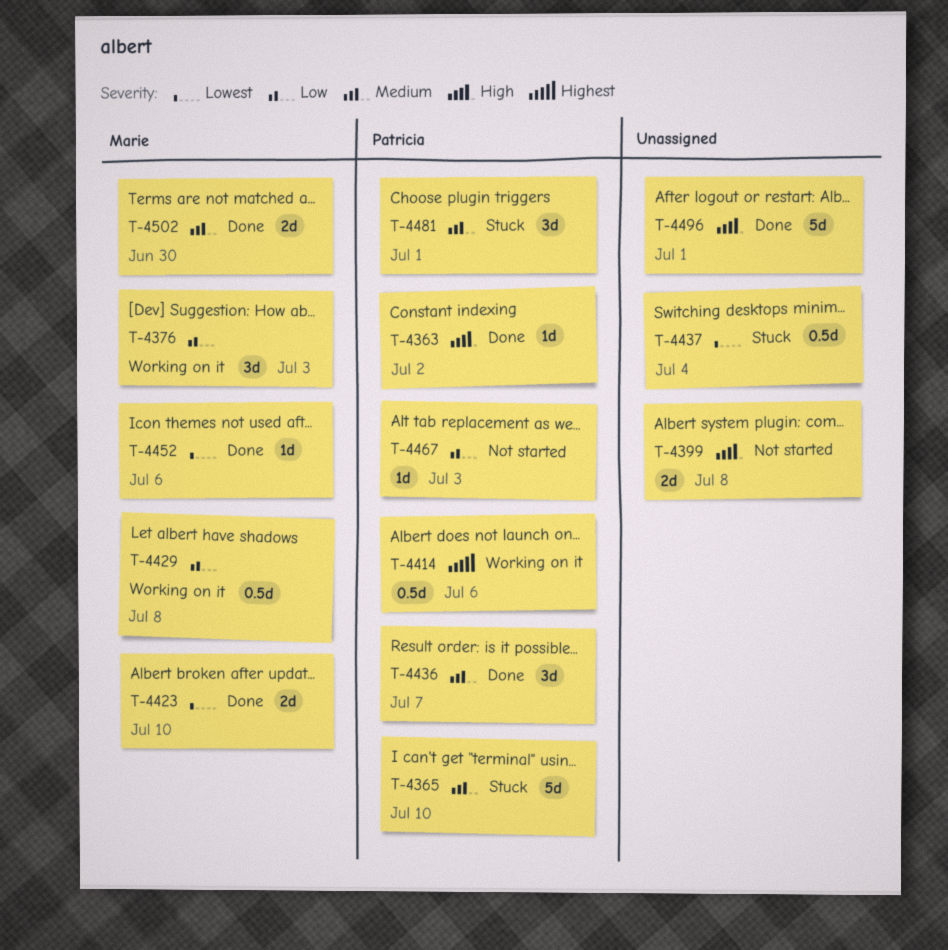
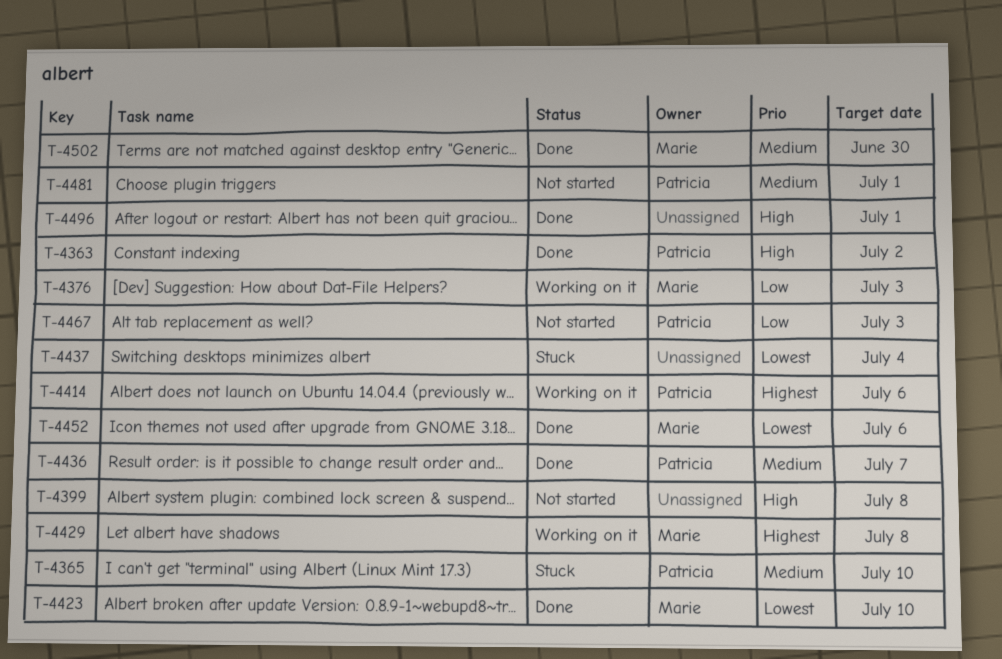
T-4429, priority: Low -> Highest
T-4481, status: Stuck -> Not started

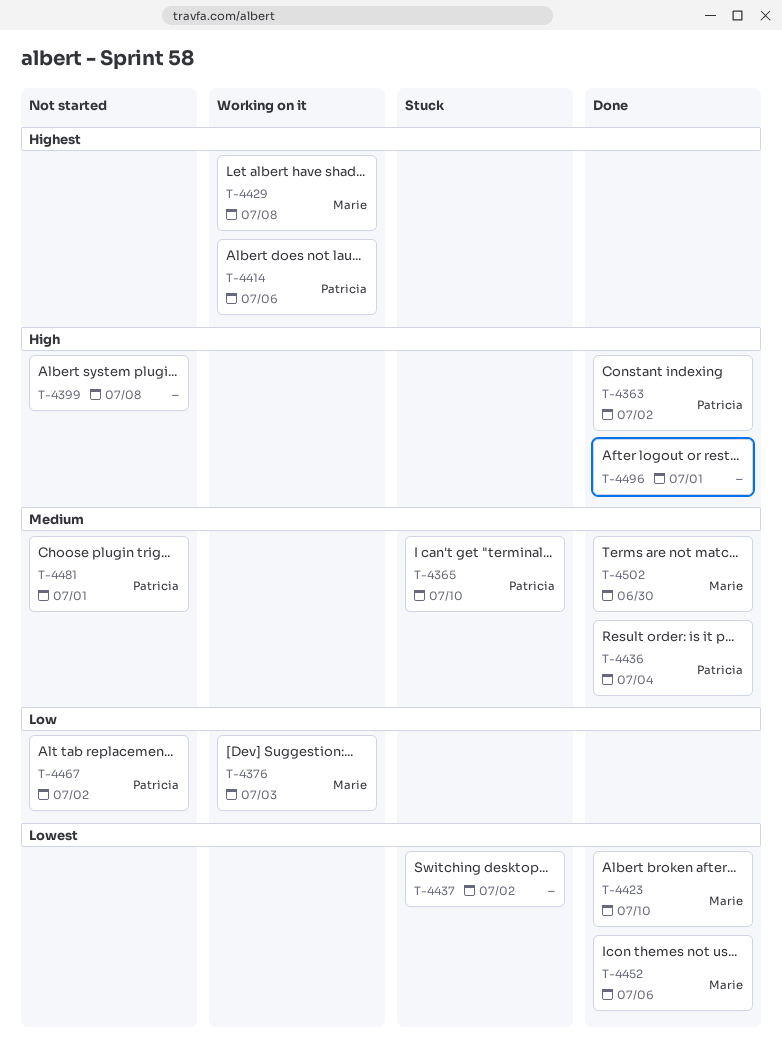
T-4436, due: Jul 7 -> Jul 4
T-4437, due: Jul 4 -> Jul 2
T-4467, due: Jul 3 -> Jul 2

